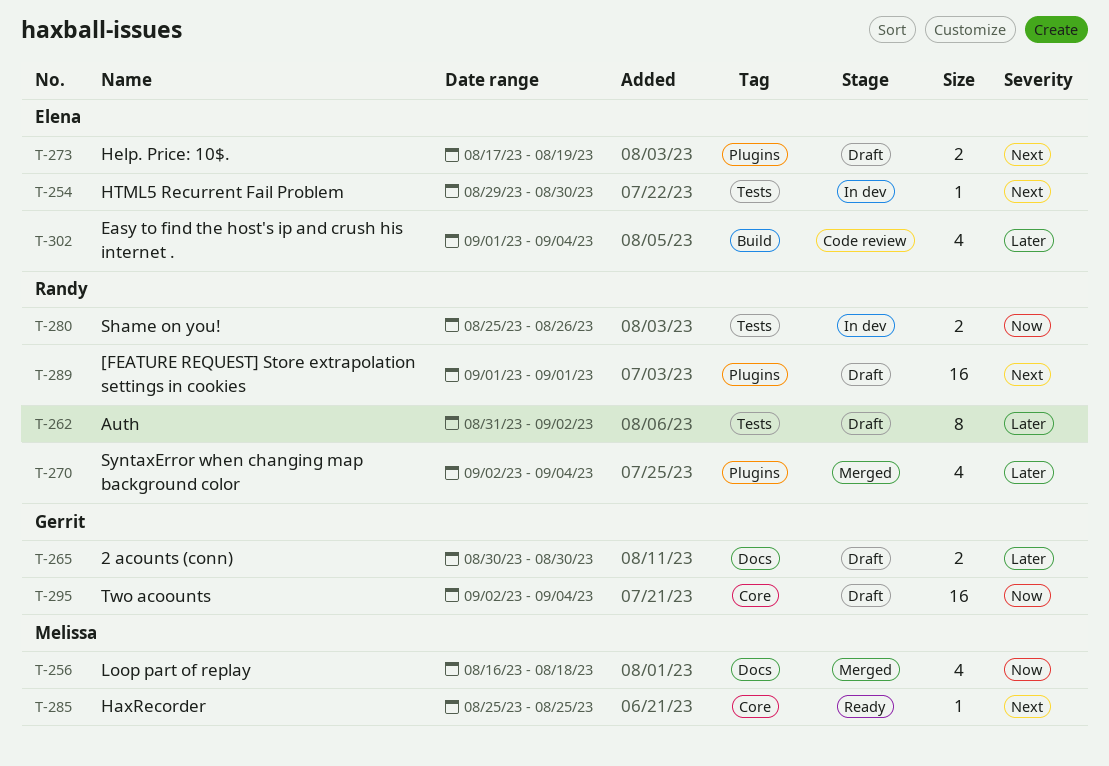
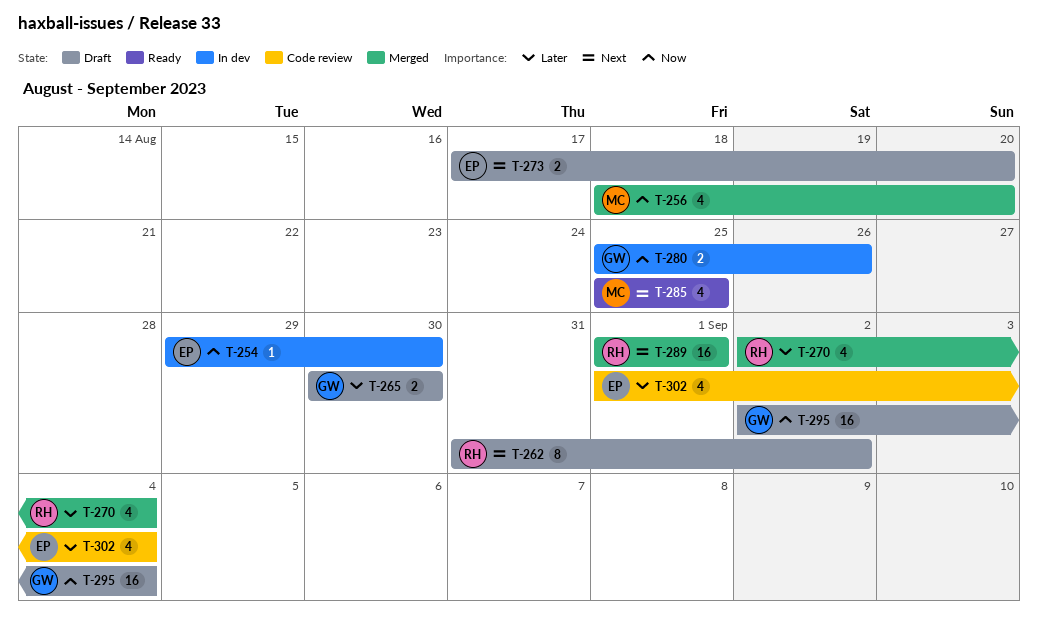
T-254, priority: Next -> Now
T-256, start: Aug 16 -> Aug 18
T-256, due: Aug 18 -> Aug 20
T-262, priority: Later -> Next
T-273, due: Aug 19 -> Aug 20
T-280, owner: Randy -> Gerrit
T-285, estimate: 1 -> 4
T-289, status: Draft -> Merged

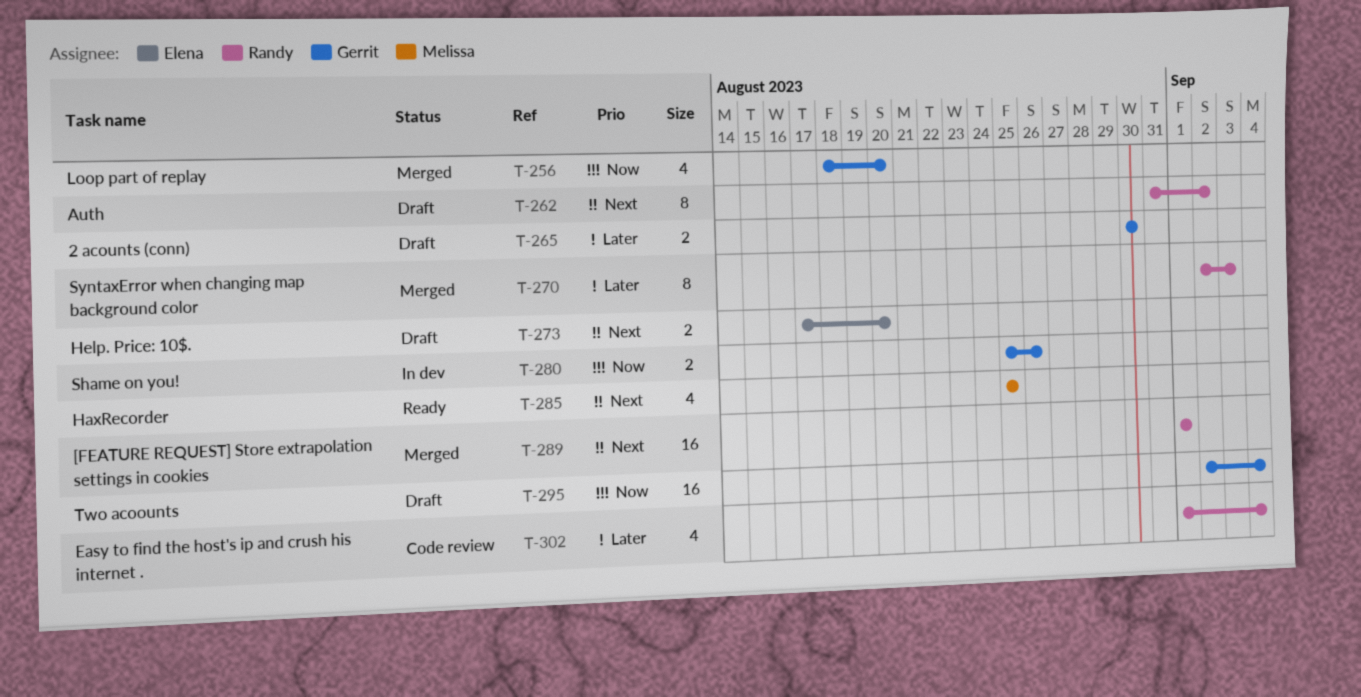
T-254: present -> none
T-256, owner: Melissa -> Gerrit
T-270, estimate: 4 -> 8
T-270, due: Sep 4 -> Sep 3
T-302, owner: Elena -> Randy

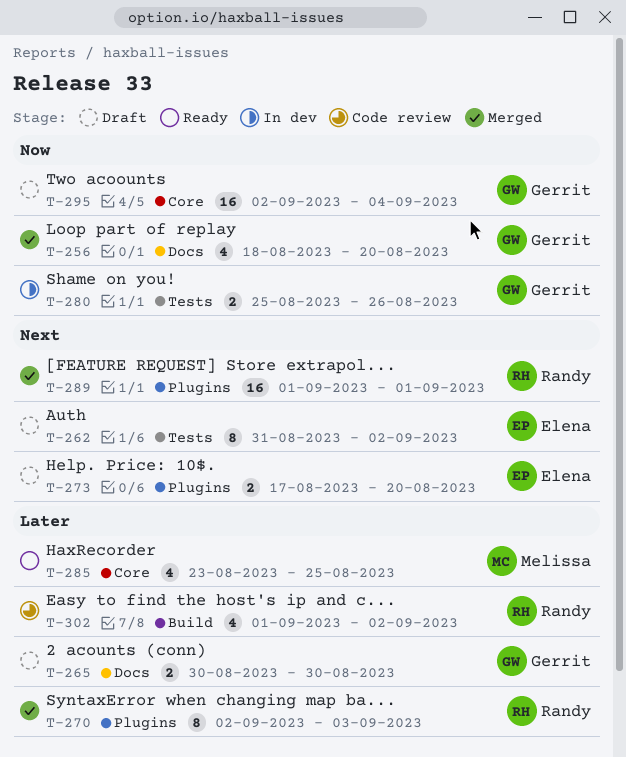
T-262, owner: Randy -> Elena
T-285, priority: Next -> Later
T-285, start: Aug 25 -> Aug 23
T-302, due: Sep 4 -> Sep 2

